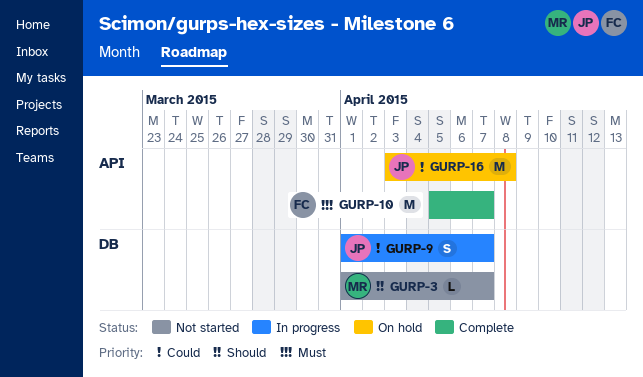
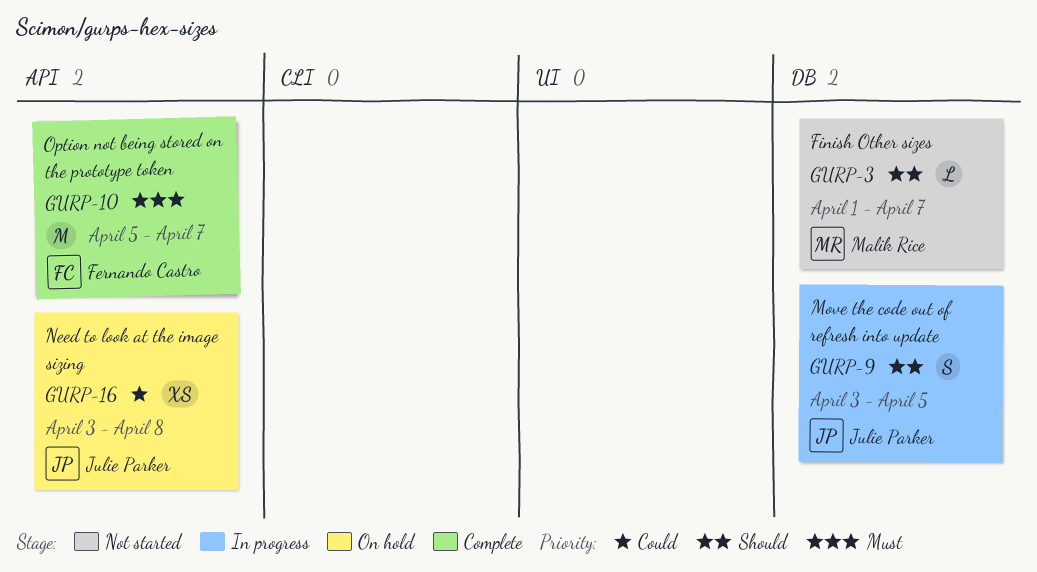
GURP-9, priority: Could -> Should
GURP-9, start: Apr 1 -> Apr 3
GURP-9, due: Apr 7 -> Apr 5
GURP-16, estimate: M -> XS

